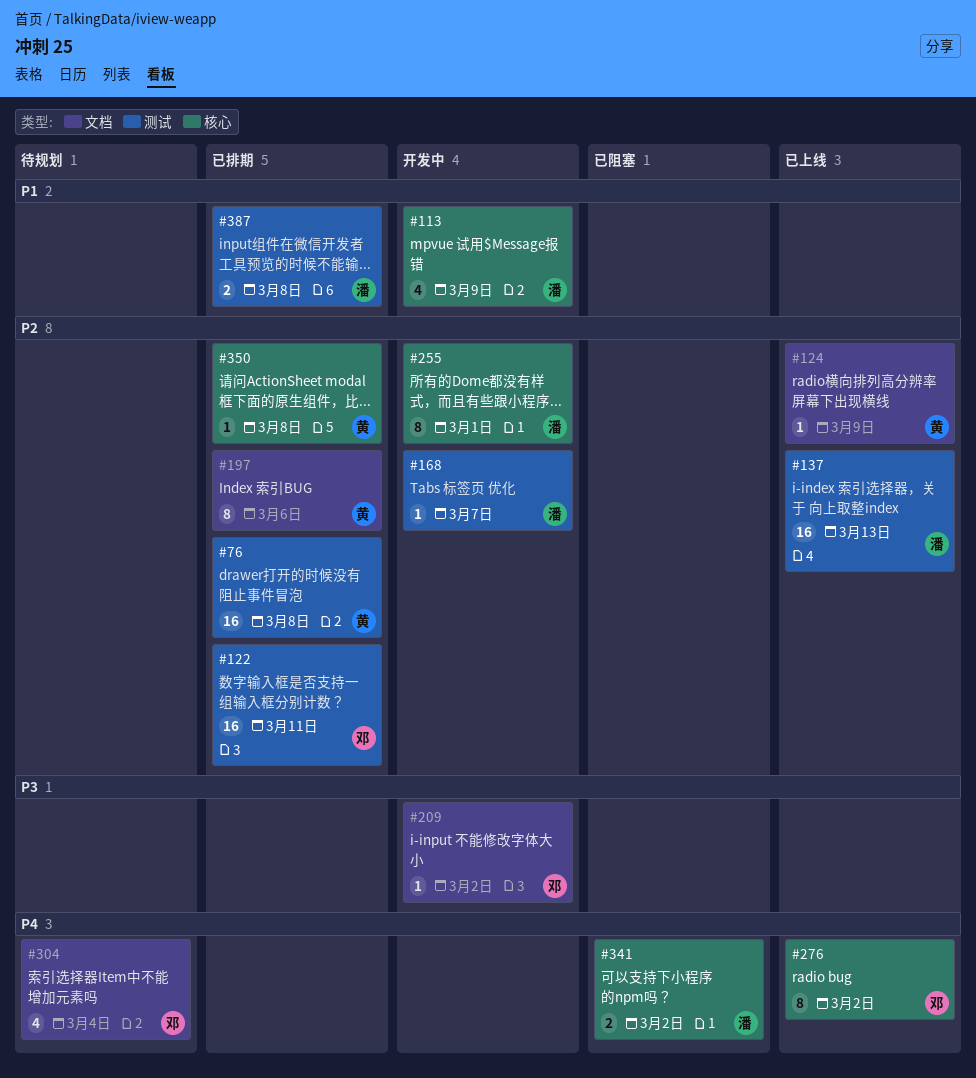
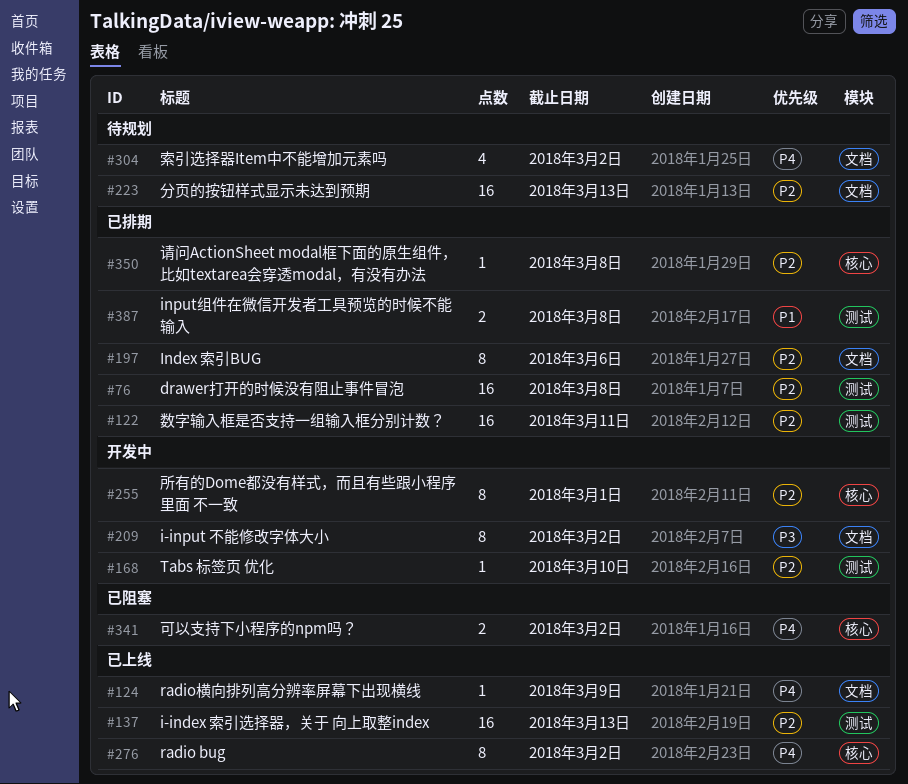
#113: present -> none
#124, priority: P2 -> P4
#168, due: Mar 7 -> Mar 10
#209, estimate: 1 -> 8
#223: none -> present
#304, due: Mar 4 -> Mar 2

